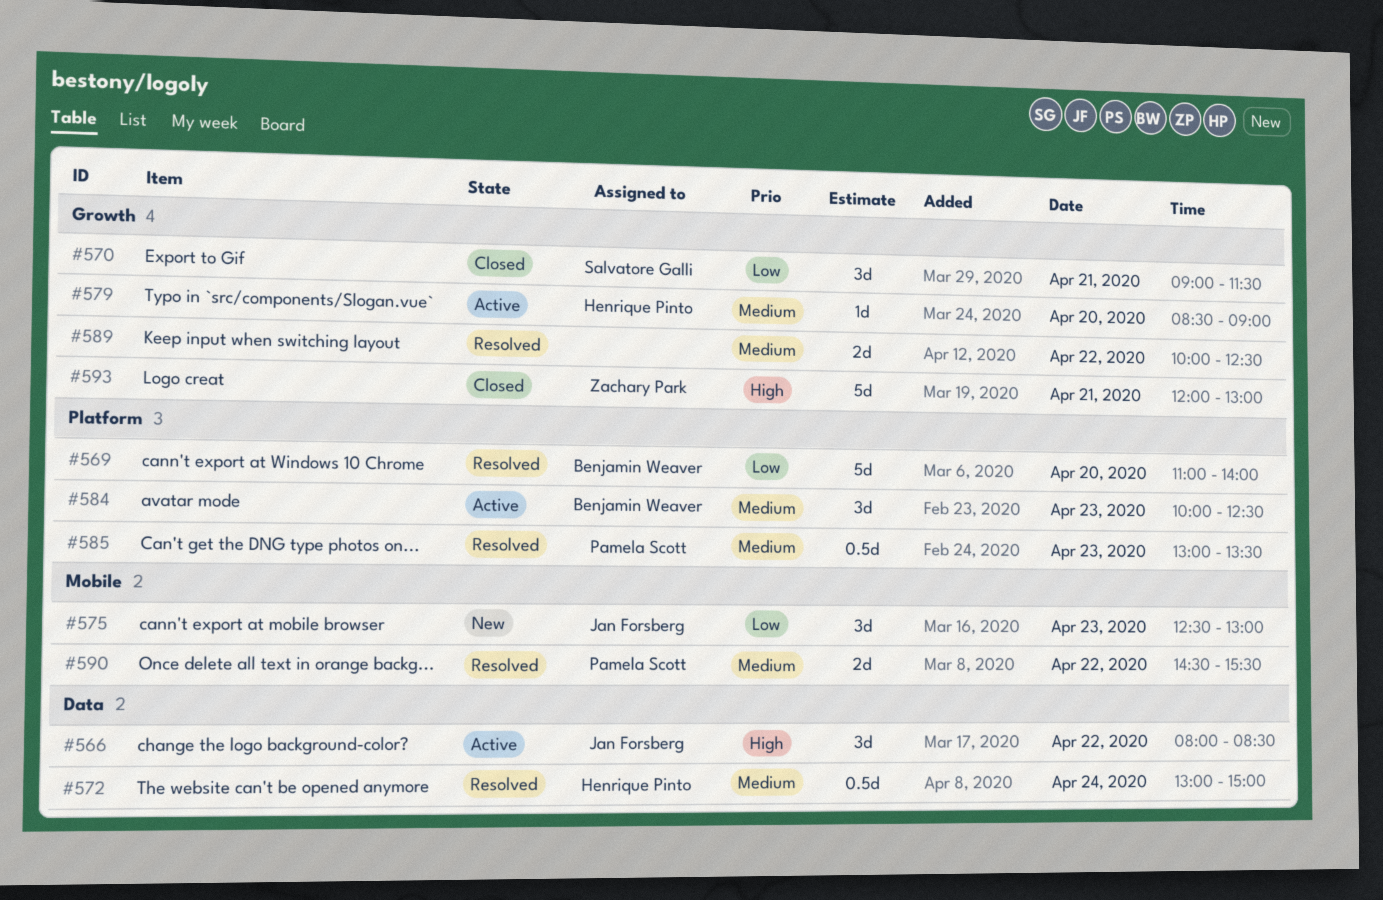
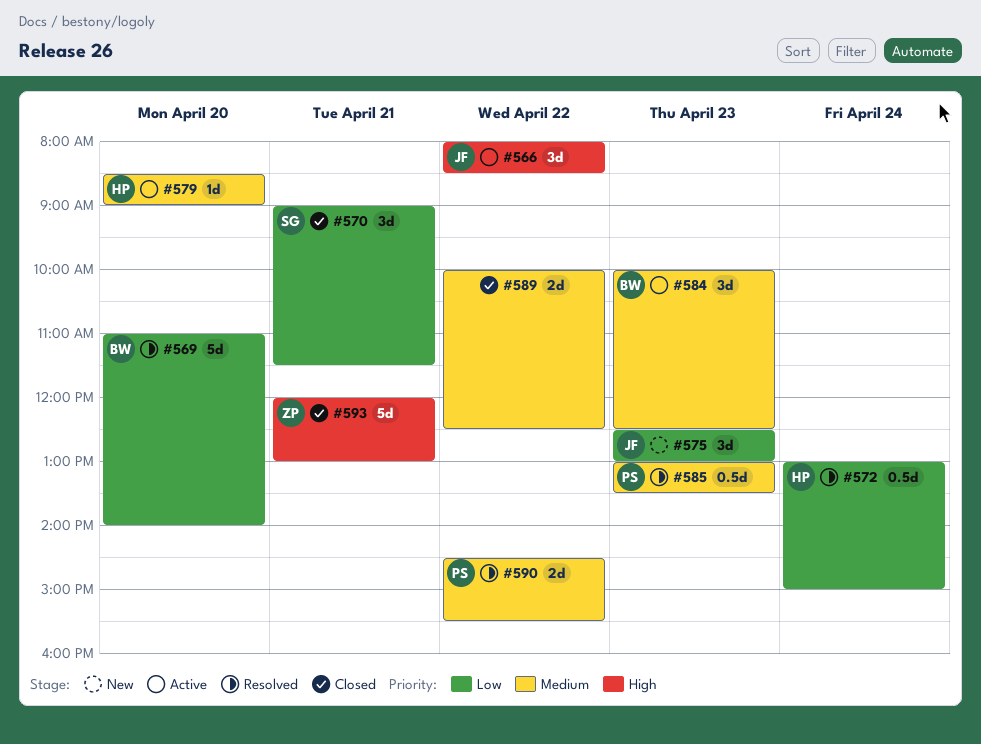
#572, priority: Medium -> Low
#589, status: Resolved -> Closed

